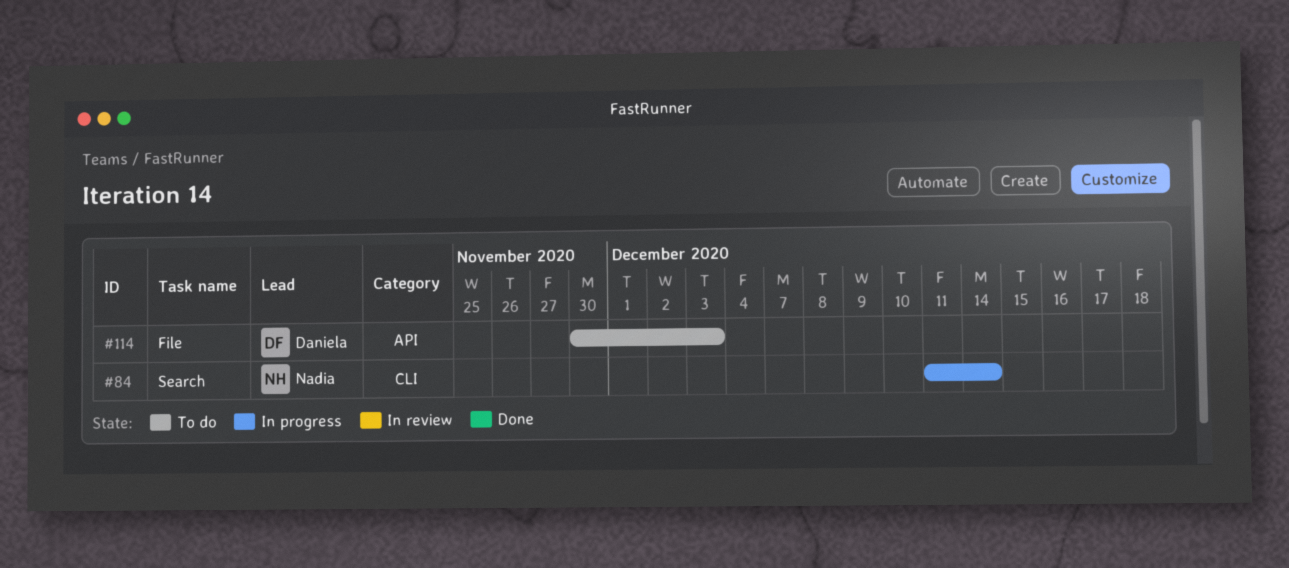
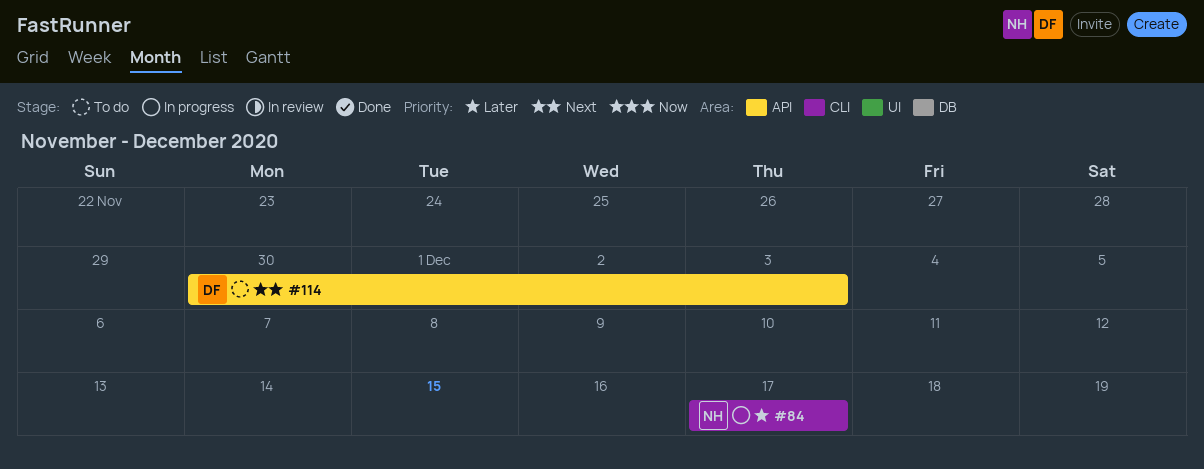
#84, start: Dec 11 -> Dec 17
#84, due: Dec 14 -> Dec 17

